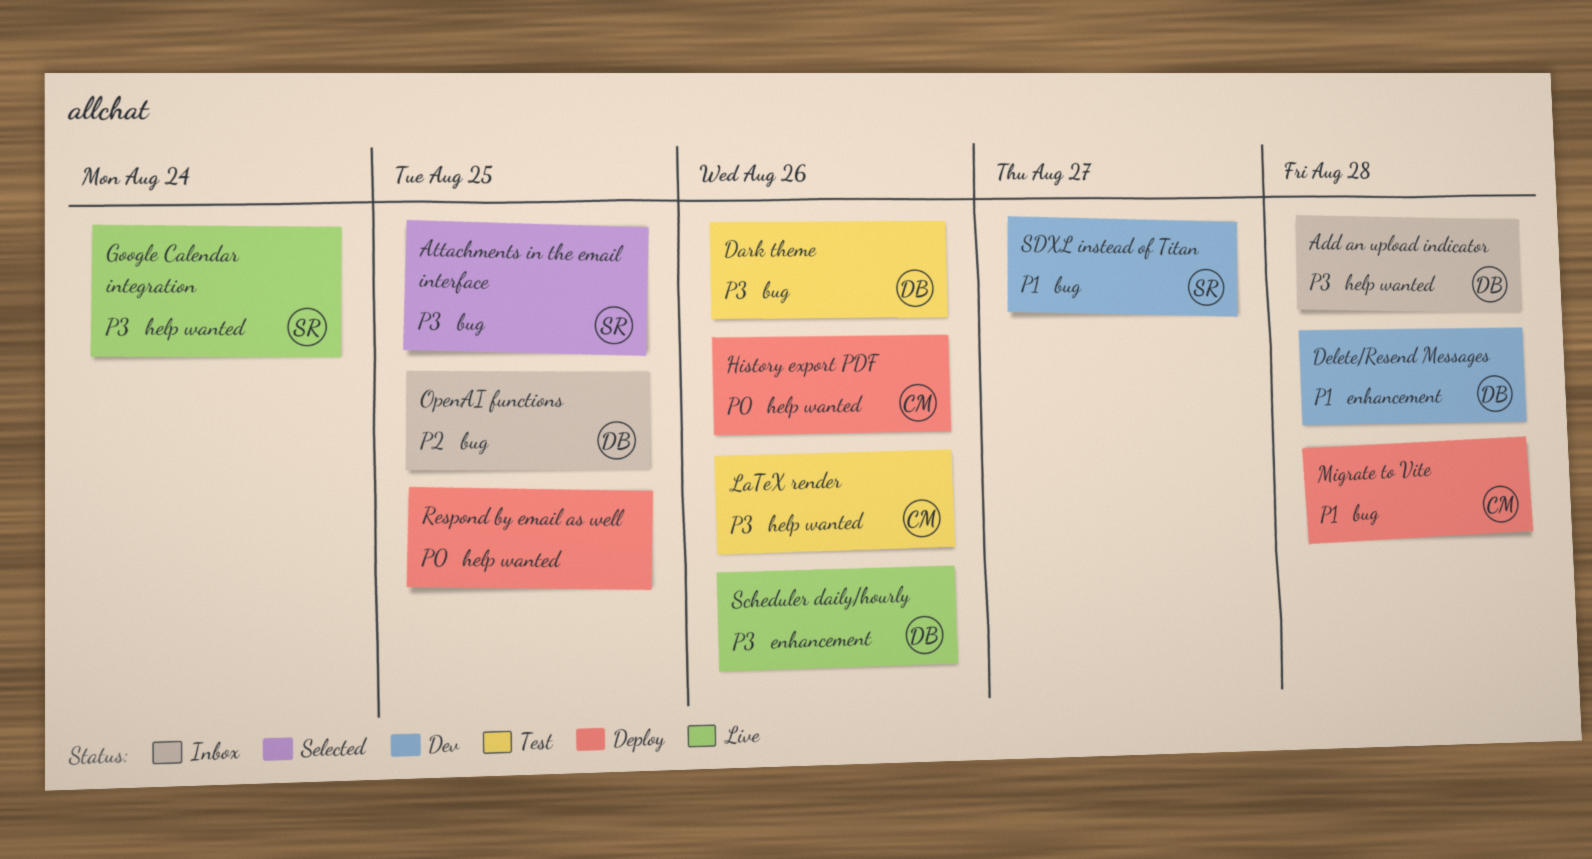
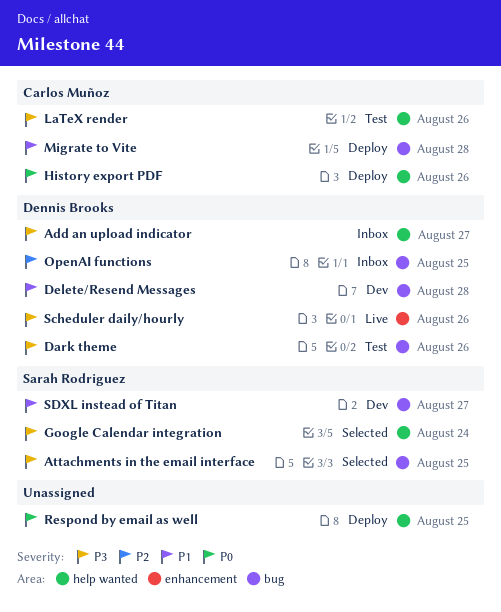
Add an upload indicator, due: Aug 28 -> Aug 27
Delete/Resend Messages, label: enhancement -> bug
Google Calendar integration, status: Live -> Selected

